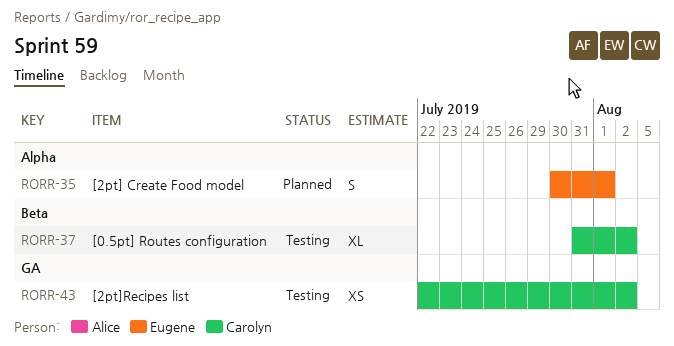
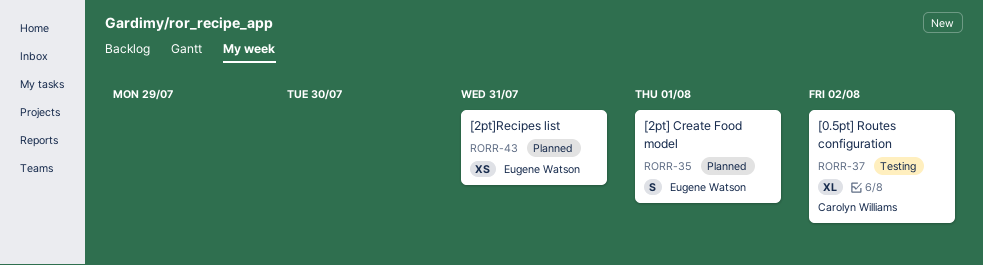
RORR-43, status: Testing -> Planned
RORR-43, owner: Carolyn Williams -> Eugene Watson
RORR-43, due: Aug 2 -> Jul 31

